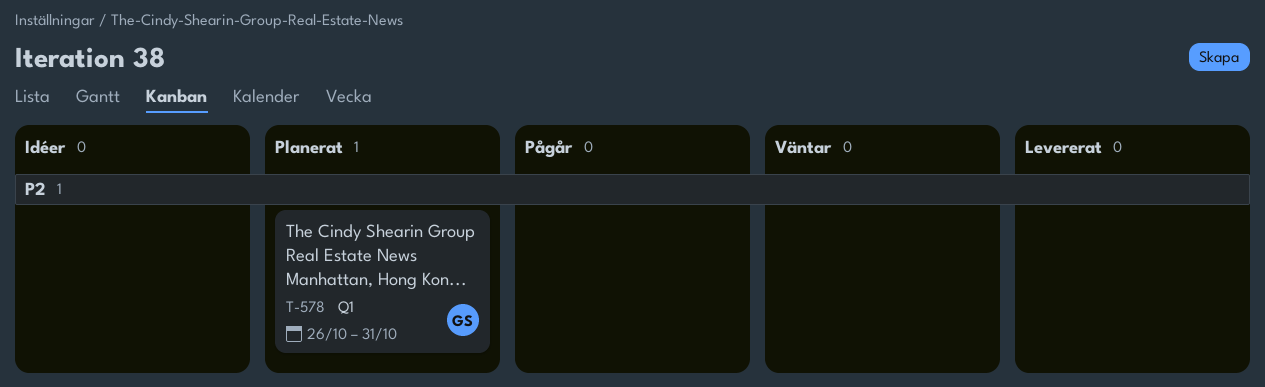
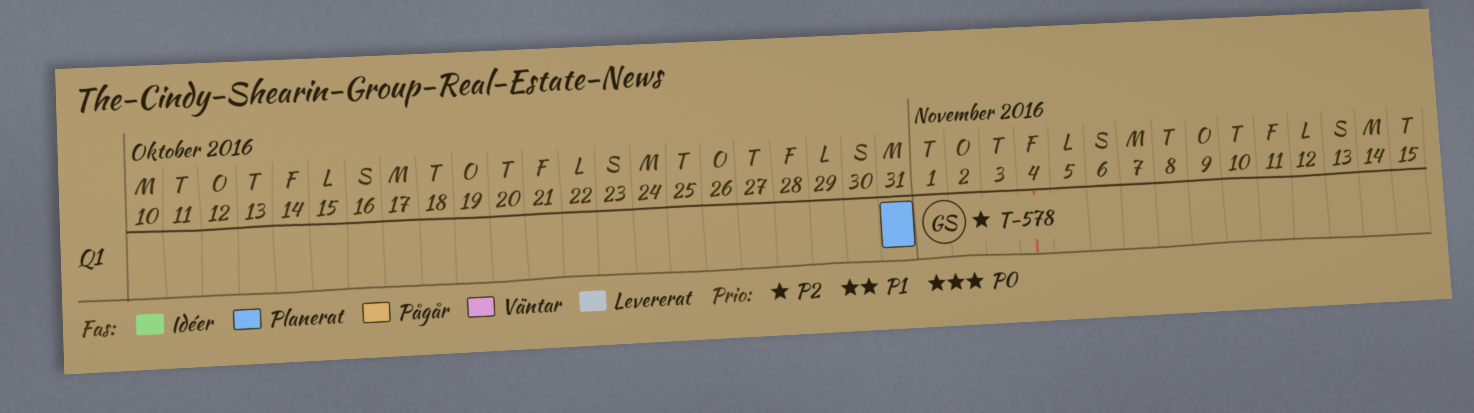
T-578, start: Oct 26 -> Oct 31

